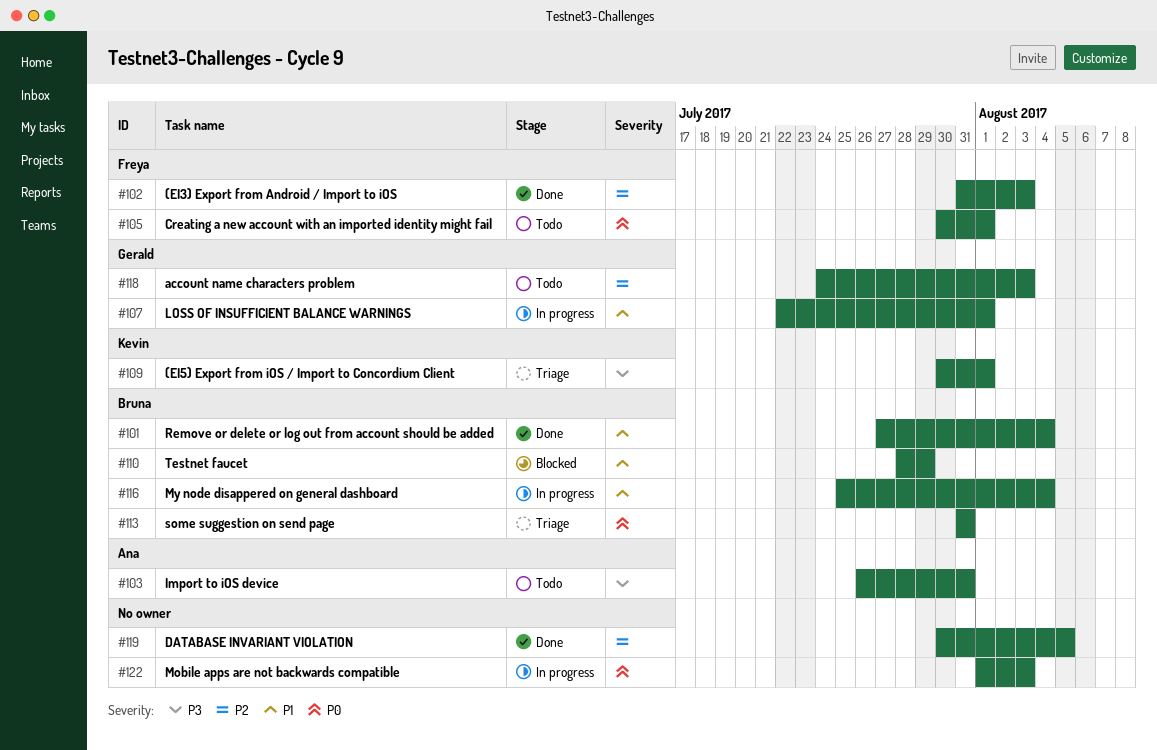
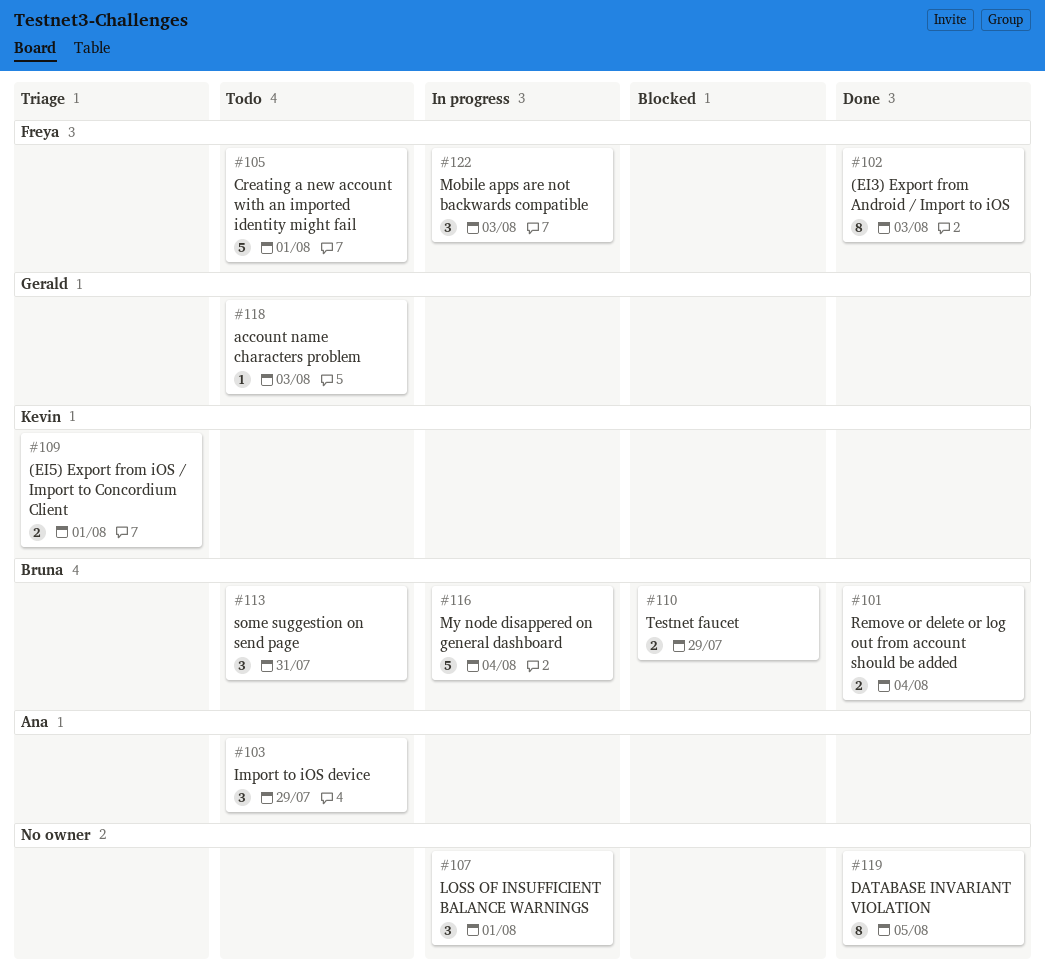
#103, due: Jul 31 -> Jul 29
#107, owner: Gerald -> none
#113, status: Triage -> Todo
#122, owner: none -> Freya

